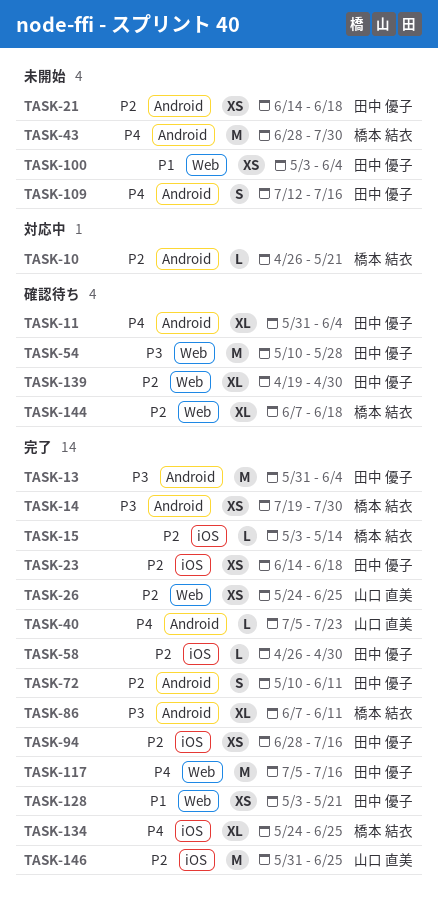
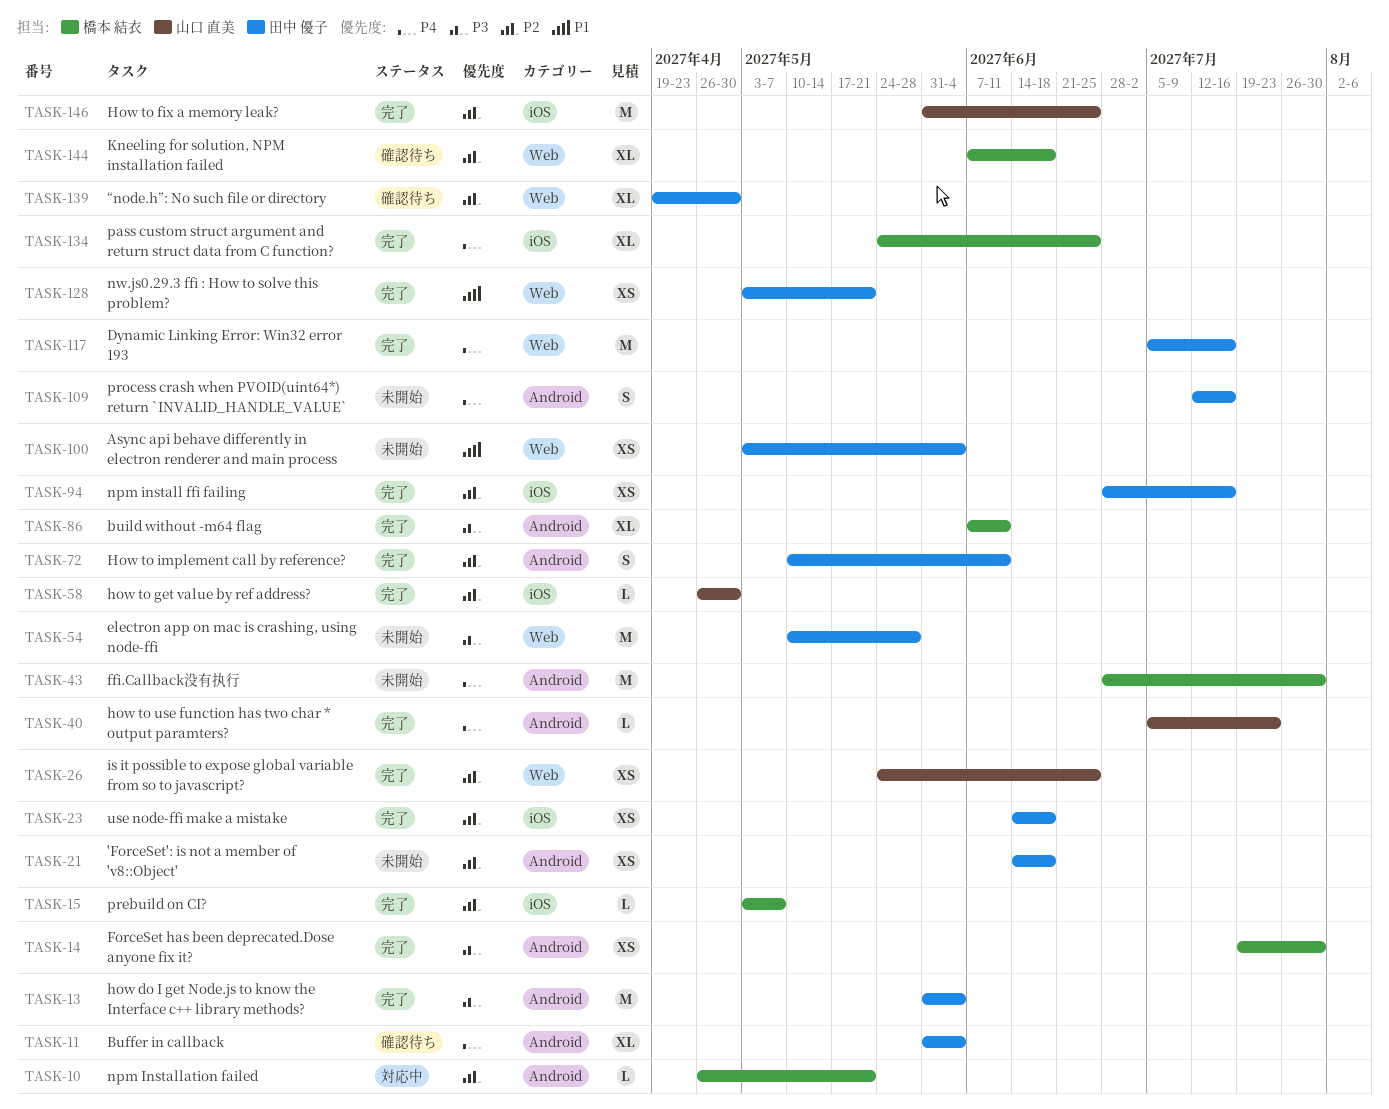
TASK-15, due: May 14 -> May 7
TASK-54, status: 確認待ち -> 未開始
TASK-58, owner: 田中 優子 -> 山口 直美

